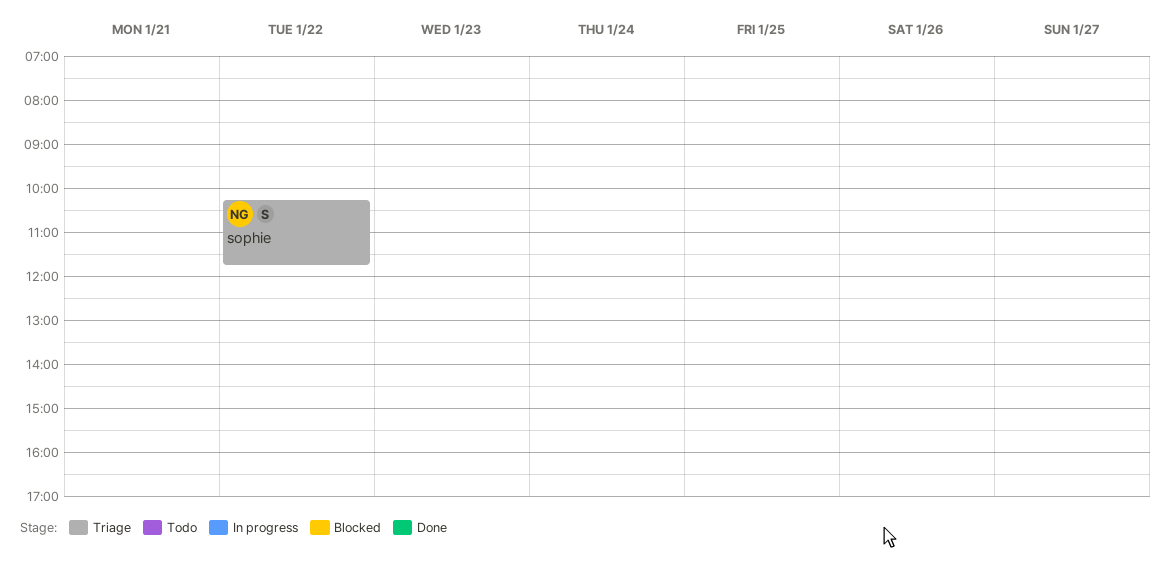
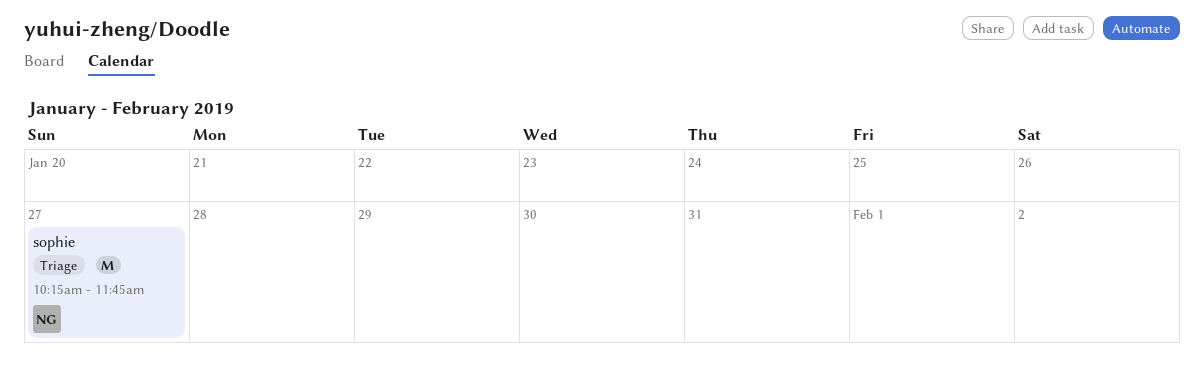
sophie, estimate: S -> M
sophie, day: Jan 22 -> Jan 27

